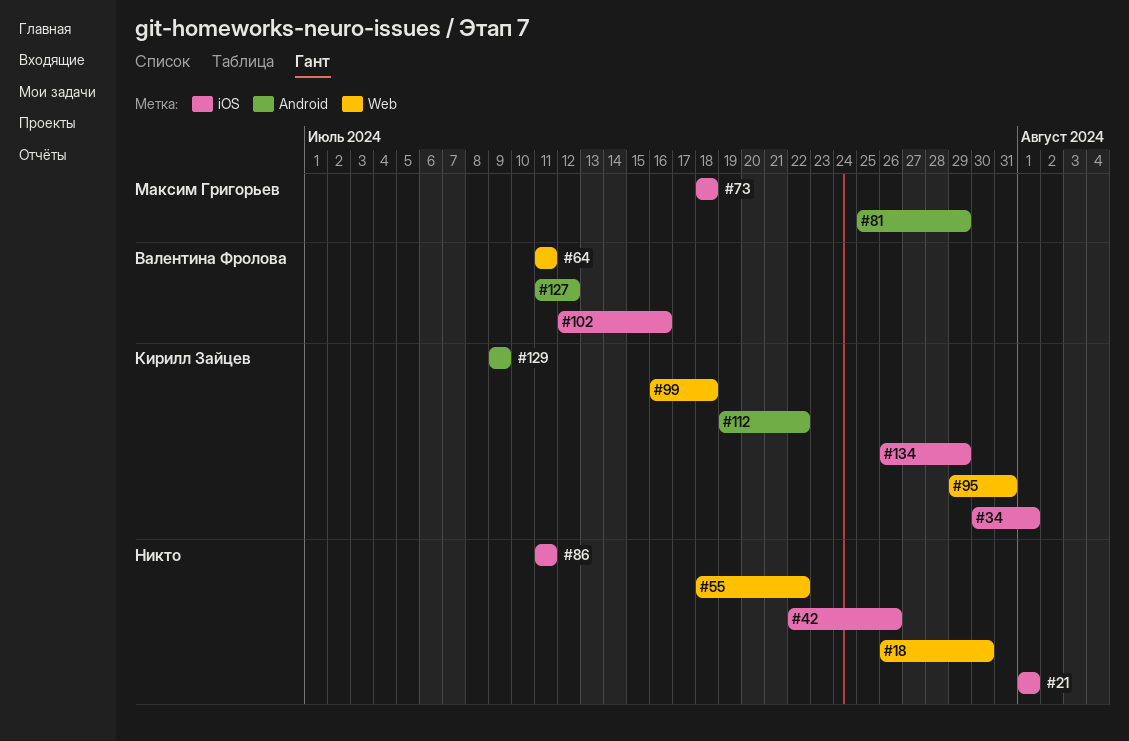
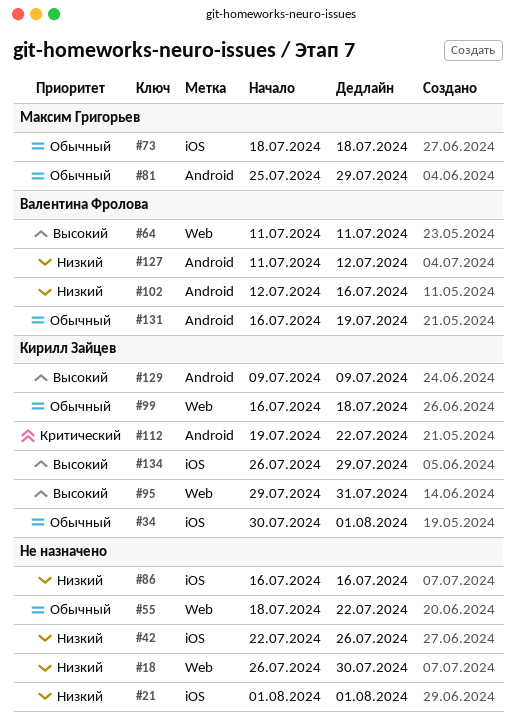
#86, start: Jul 11 -> Jul 16
#86, due: Jul 11 -> Jul 16
#102, label: iOS -> Android
#131: none -> present

